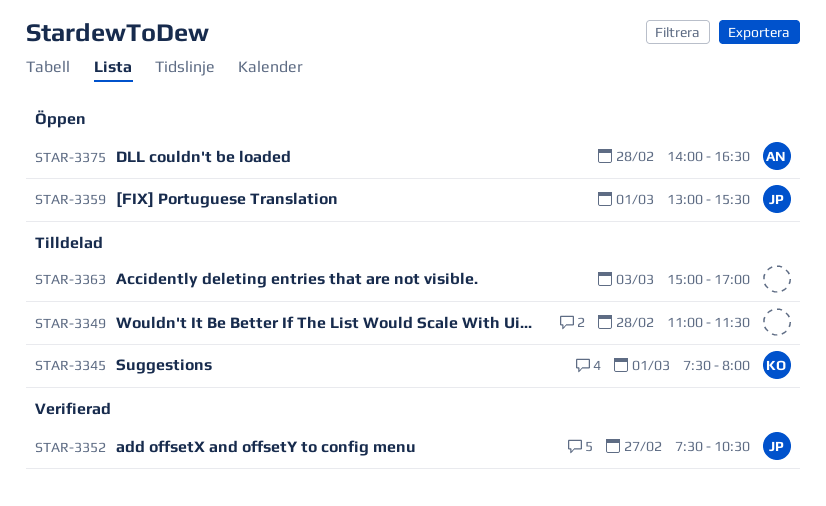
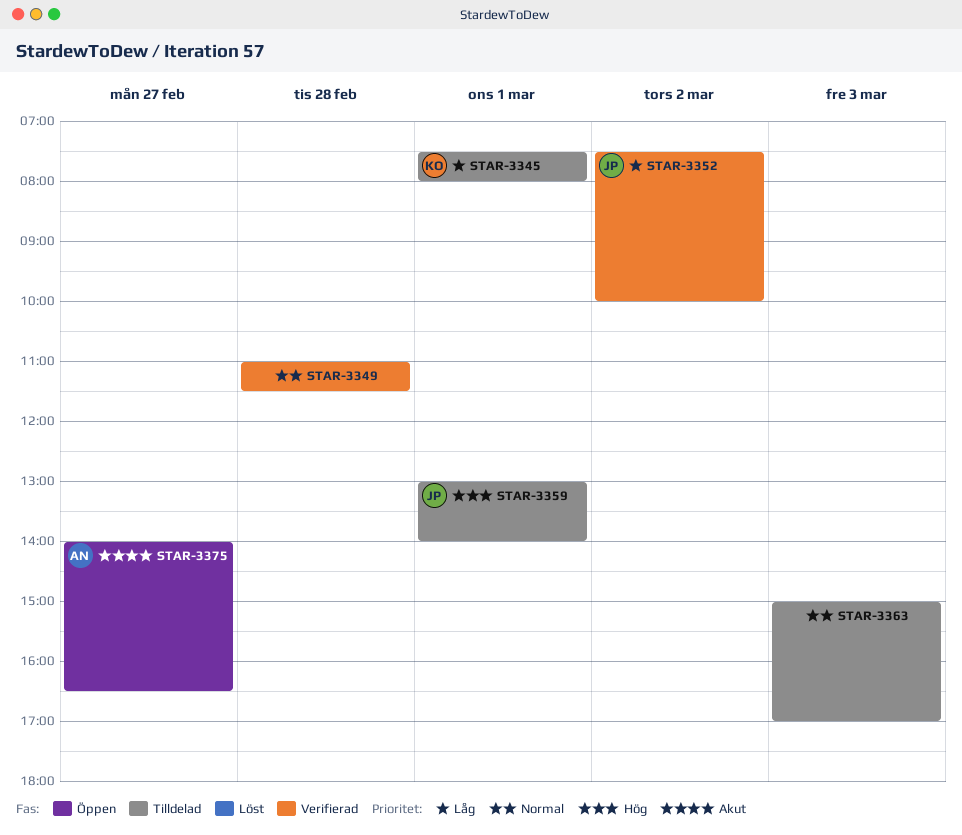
STAR-3349, status: Tilldelad -> Verifierad
STAR-3352, day: Feb 27 -> Mar 2
STAR-3352, ends: 10:30 -> 10:00
STAR-3359, status: Öppen -> Tilldelad
STAR-3359, ends: 15:30 -> 14:00
STAR-3375, day: Feb 28 -> Feb 27

